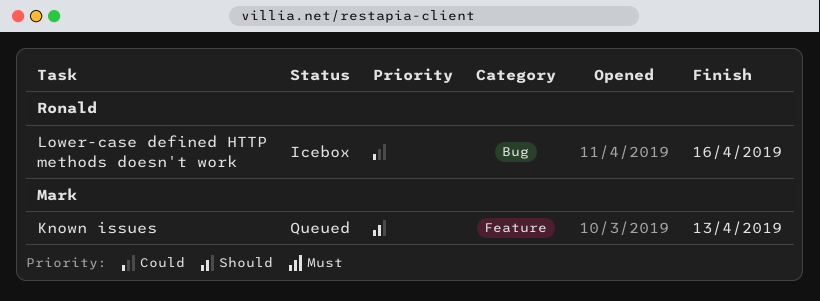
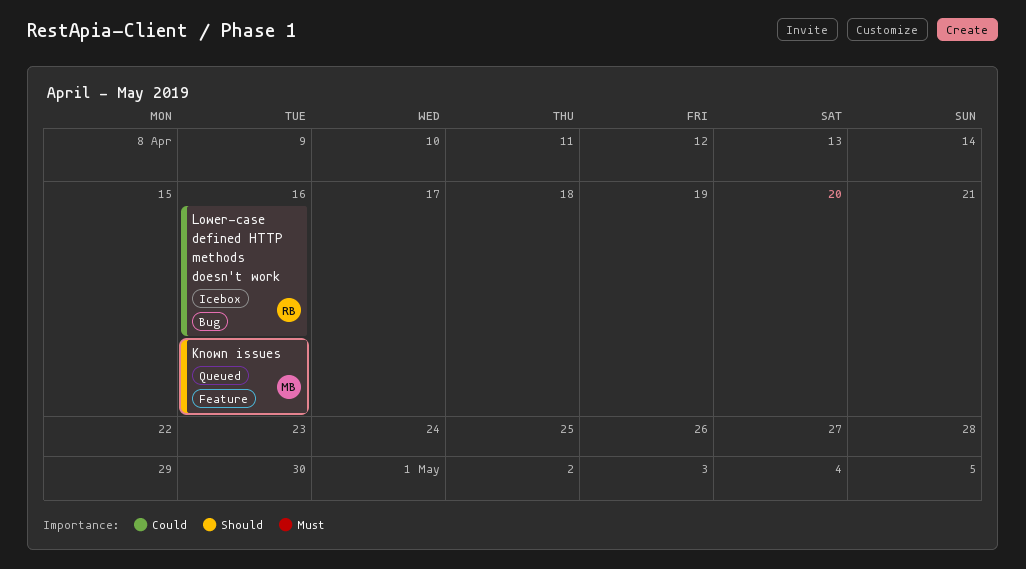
Known issues, due: Apr 13 -> Apr 16

